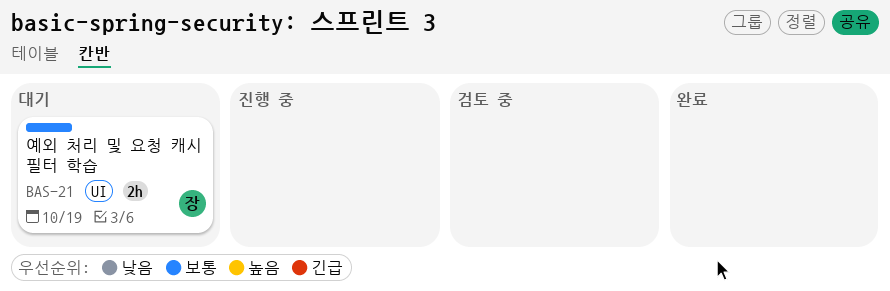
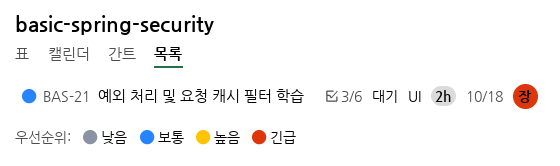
BAS-21, due: Oct 19 -> Oct 18

